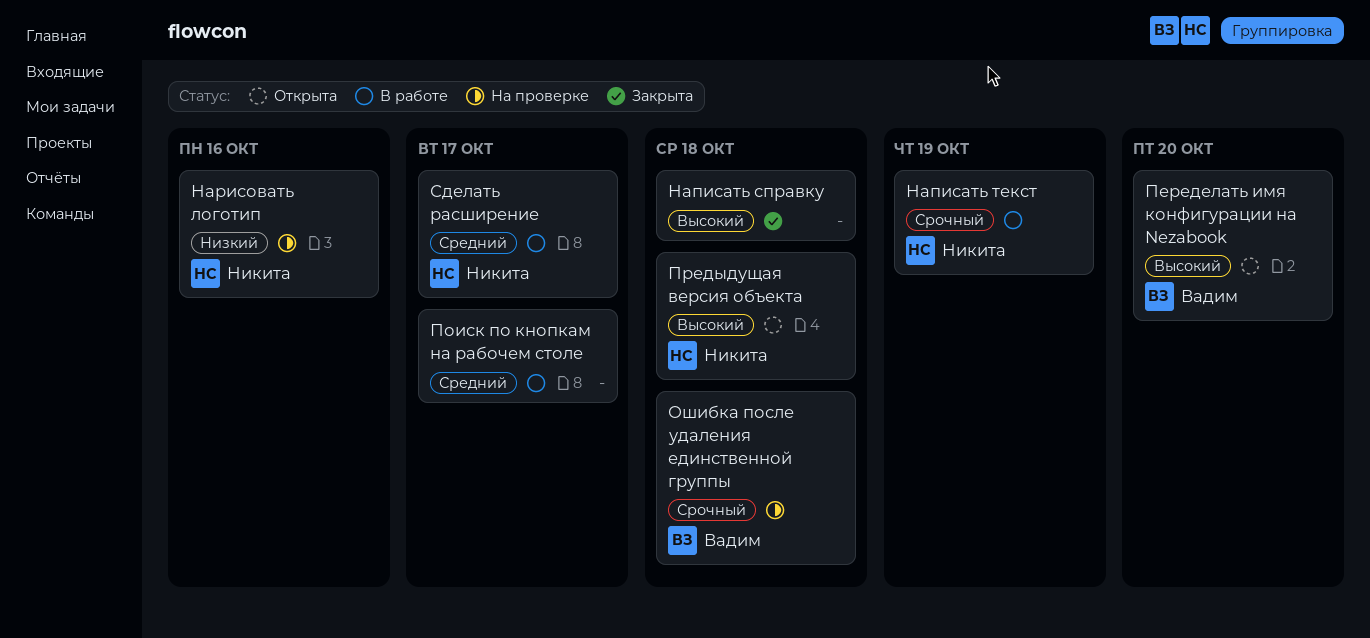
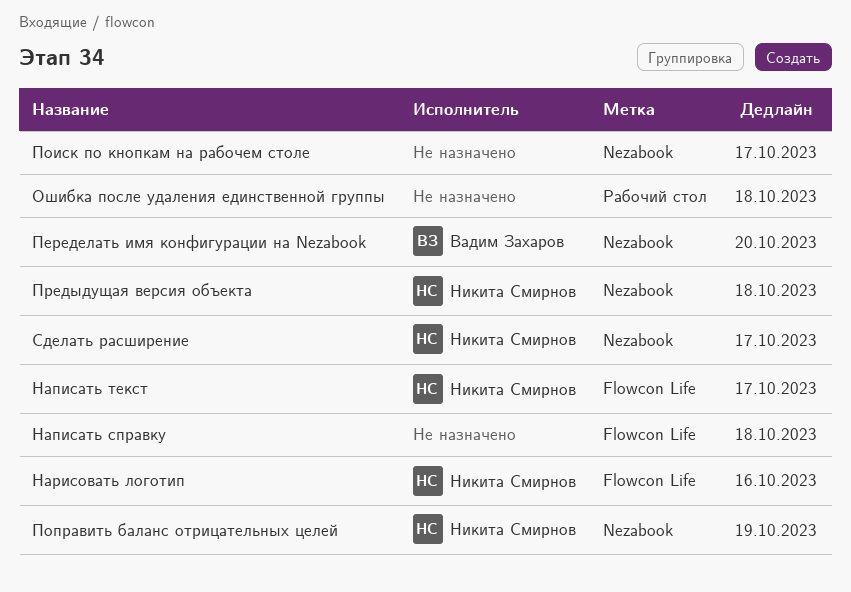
Написать текст, due: Oct 19 -> Oct 17
Ошибка после удаления единственной группы, owner: Вадим Захаров -> none
Поправить баланс отрицательных целей: none -> present

